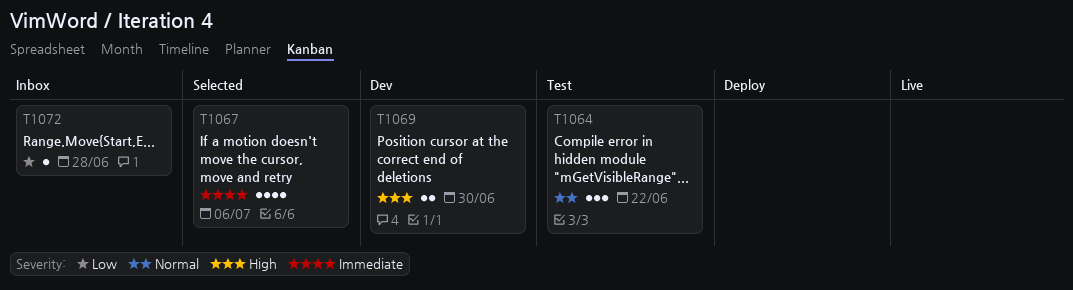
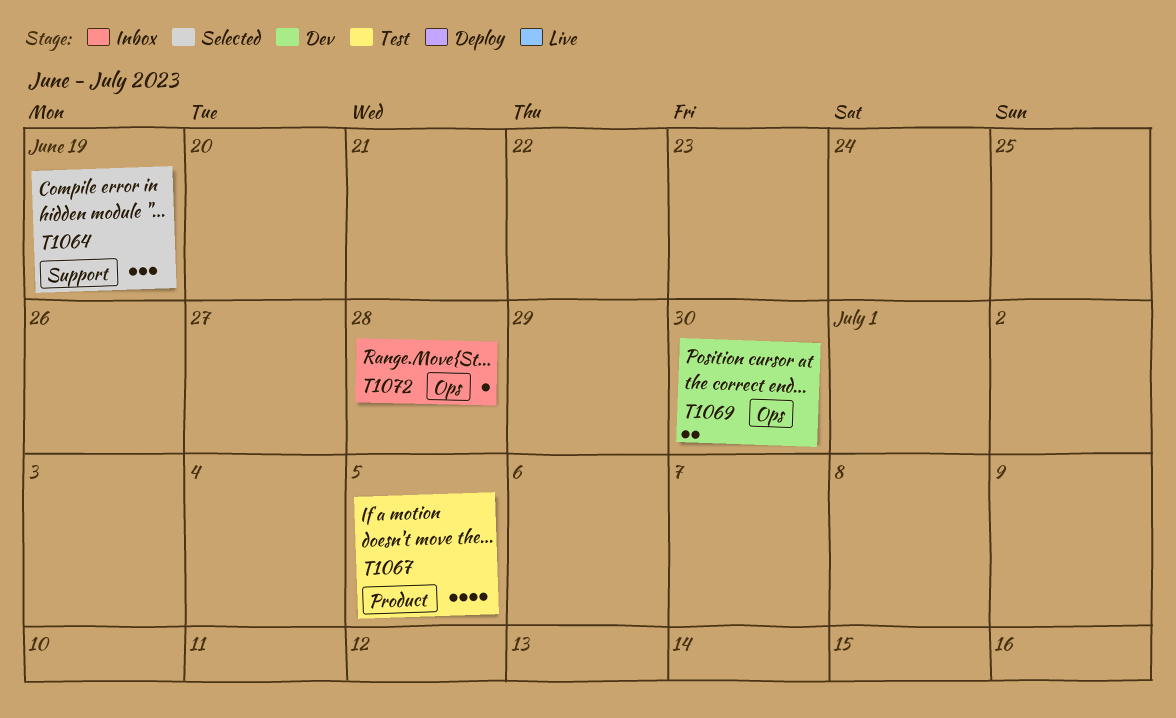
T1064, status: Test -> Selected
T1064, due: Jun 22 -> Jun 19
T1067, status: Selected -> Test
T1067, due: Jul 6 -> Jul 5

